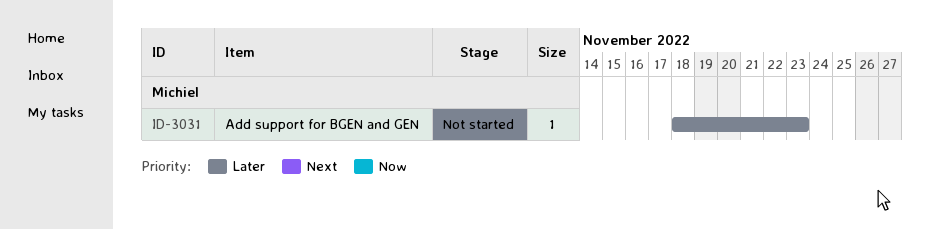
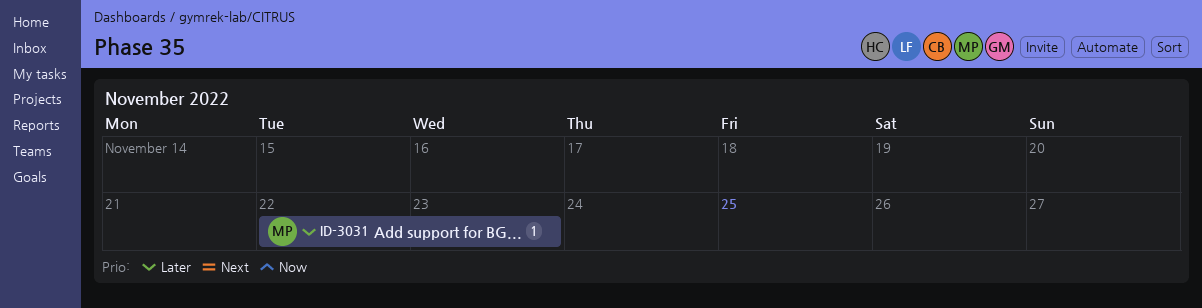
ID-3031, start: Nov 18 -> Nov 22

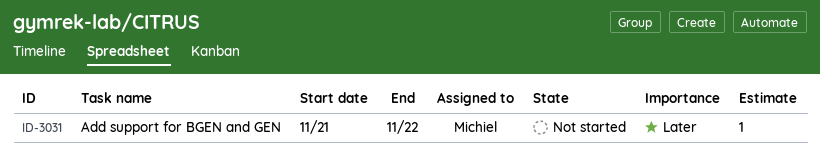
ID-3031, start: Nov 22 -> Nov 21
ID-3031, due: Nov 23 -> Nov 22

